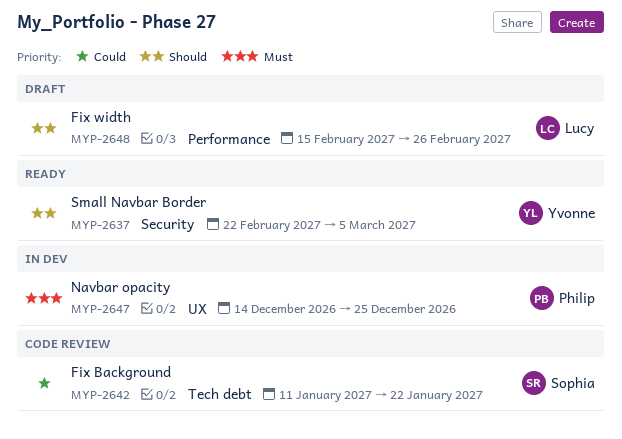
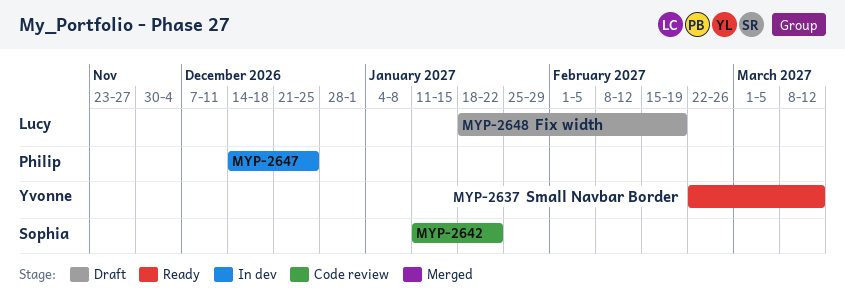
MYP-2637, due: Mar 5 -> Mar 12
MYP-2648, start: Feb 15 -> Jan 18
MYP-2648, due: Feb 26 -> Feb 19

